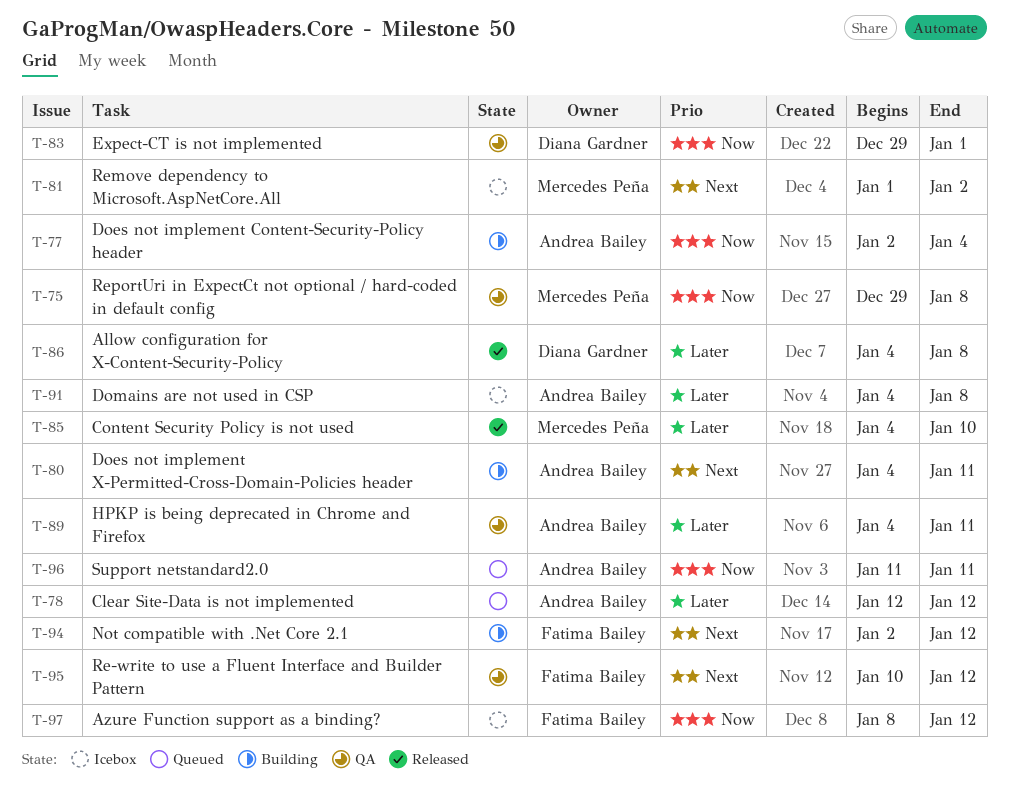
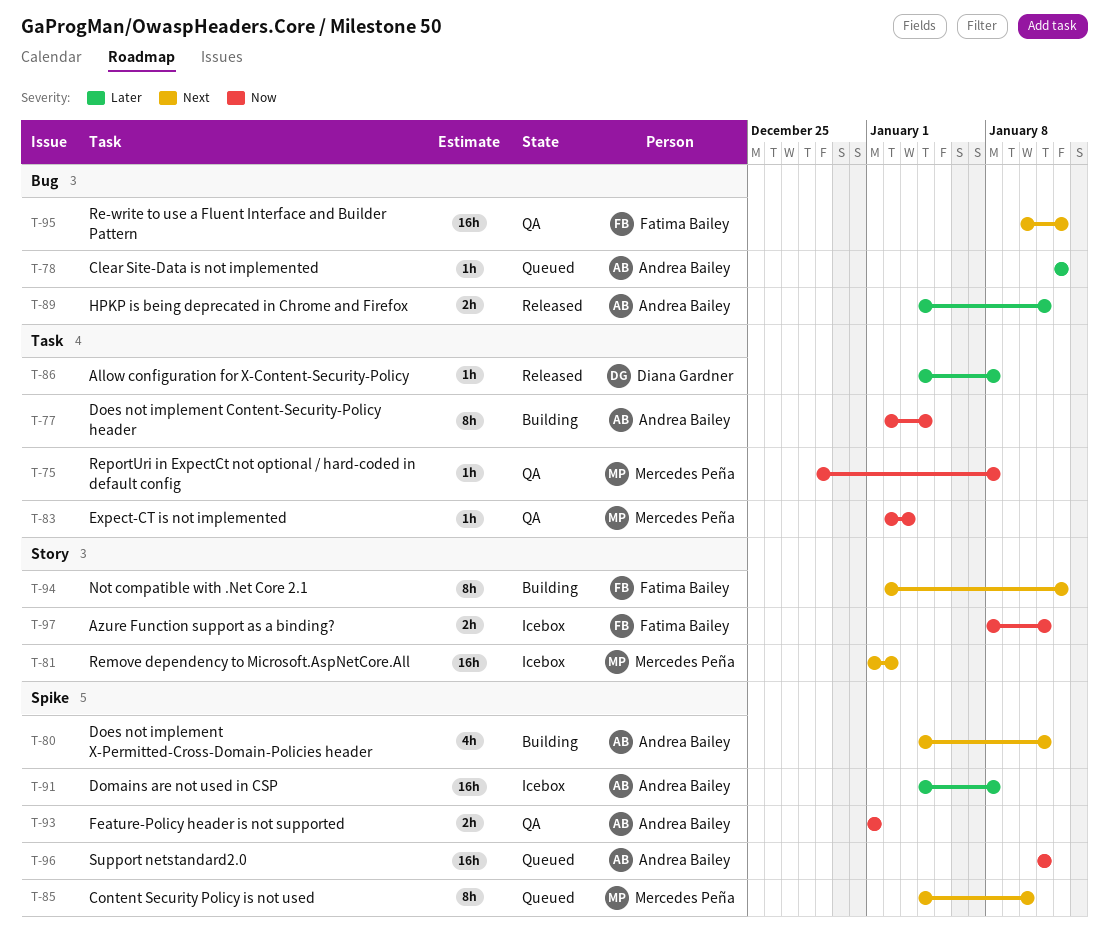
T-83, owner: Diana Gardner -> Mercedes Peña
T-83, start: Dec 29 -> Jan 2
T-83, due: Jan 1 -> Jan 3
T-85, status: Released -> Queued
T-85, priority: Later -> Next
T-89, status: QA -> Released
T-93: none -> present
T-97, due: Jan 12 -> Jan 11

